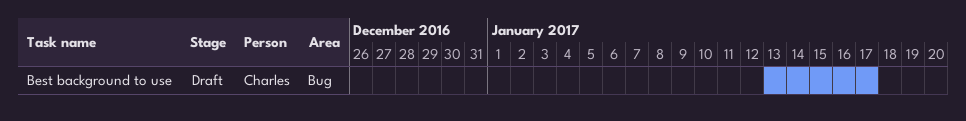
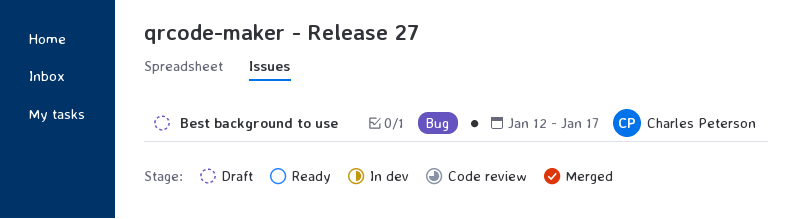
Best background to use, start: Jan 13 -> Jan 12

